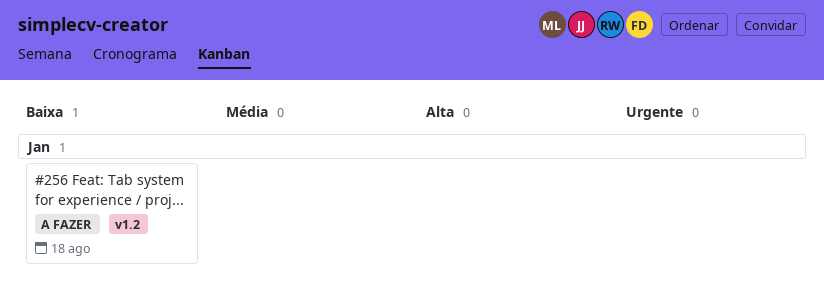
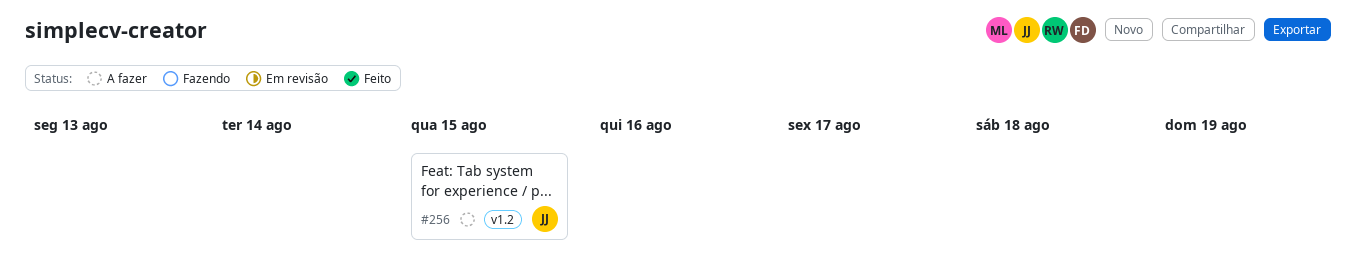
#256, due: Aug 18 -> Aug 15

